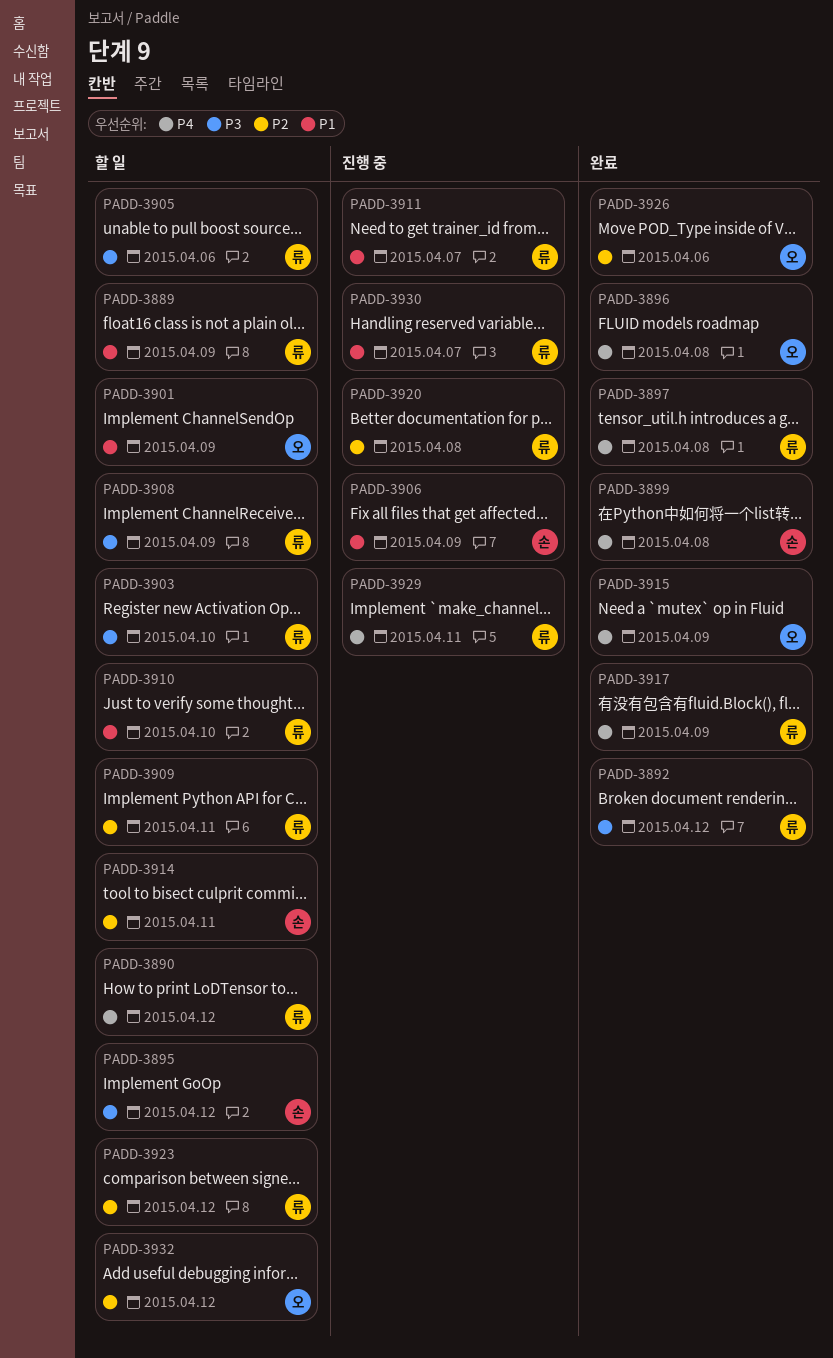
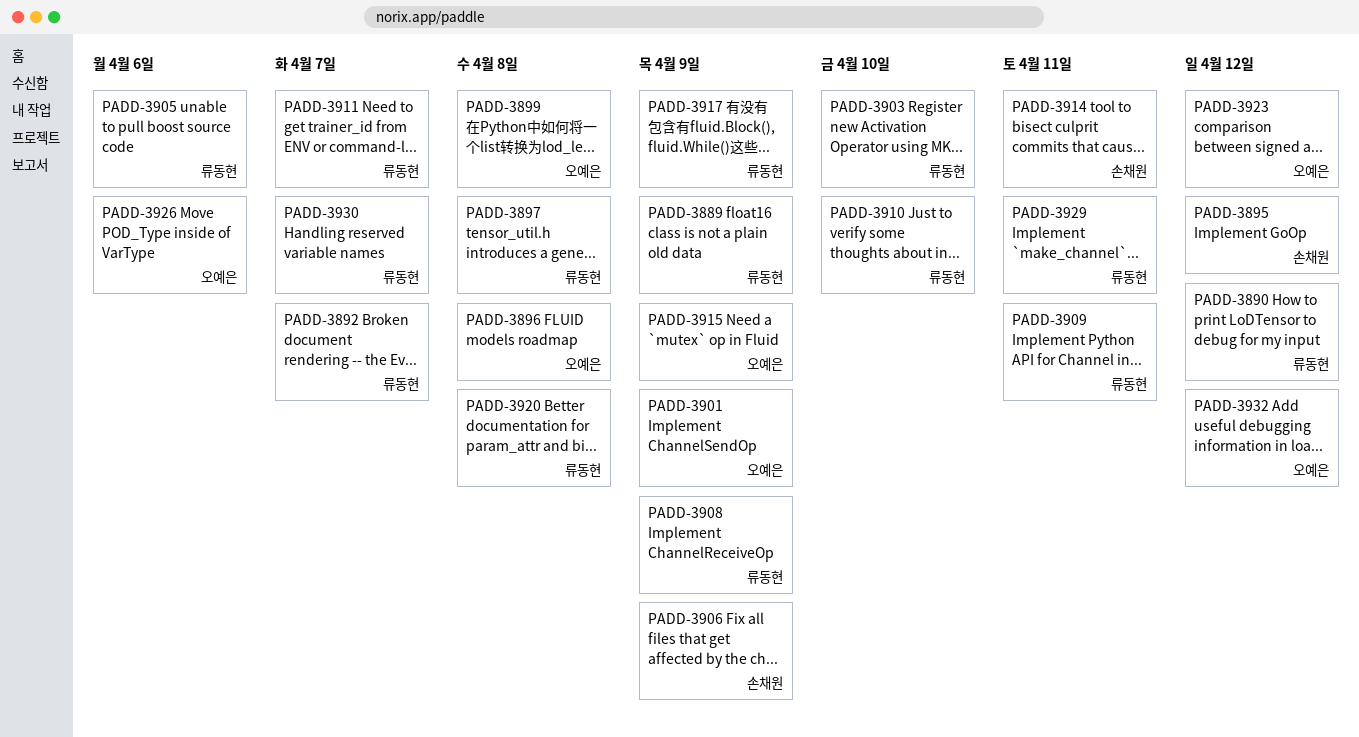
PADD-3892, due: Apr 12 -> Apr 7
PADD-3899, owner: 손채원 -> 오예은
PADD-3923, owner: 류동현 -> 오예은

